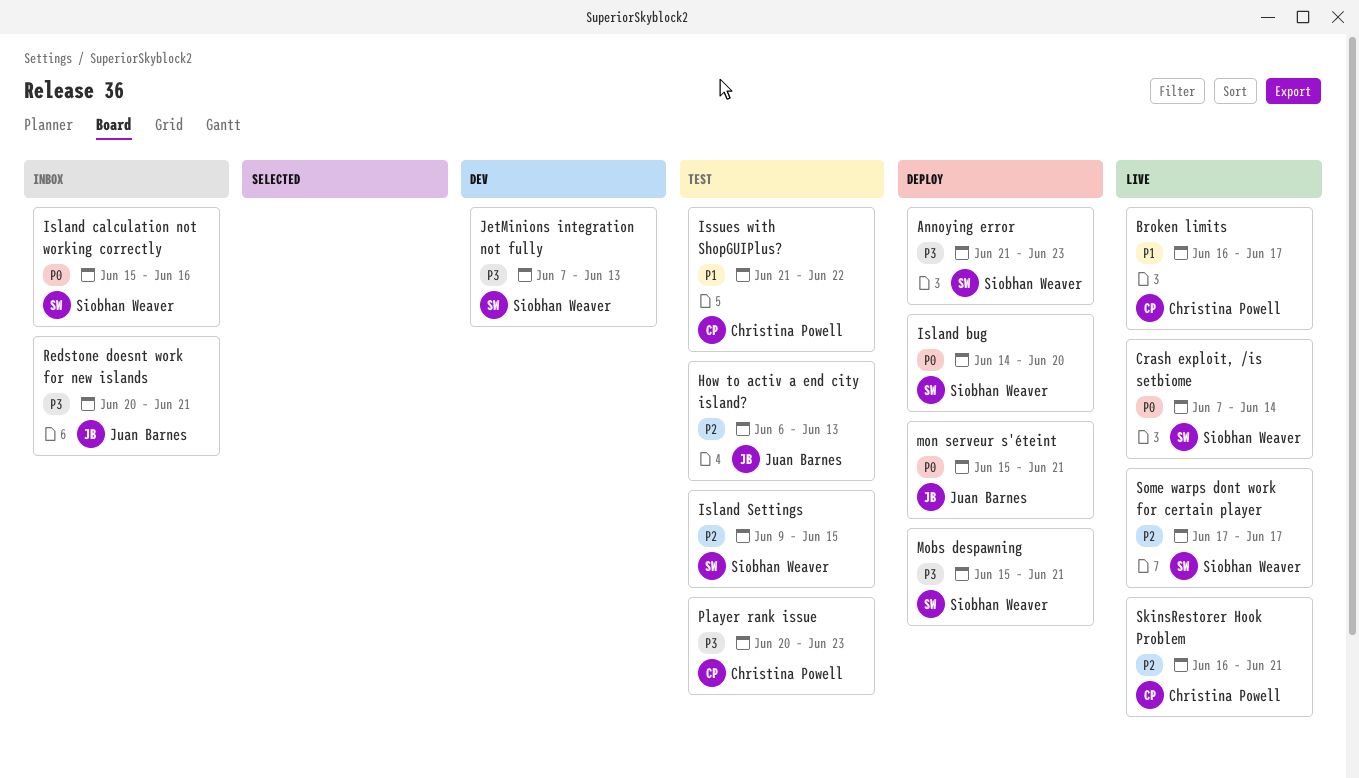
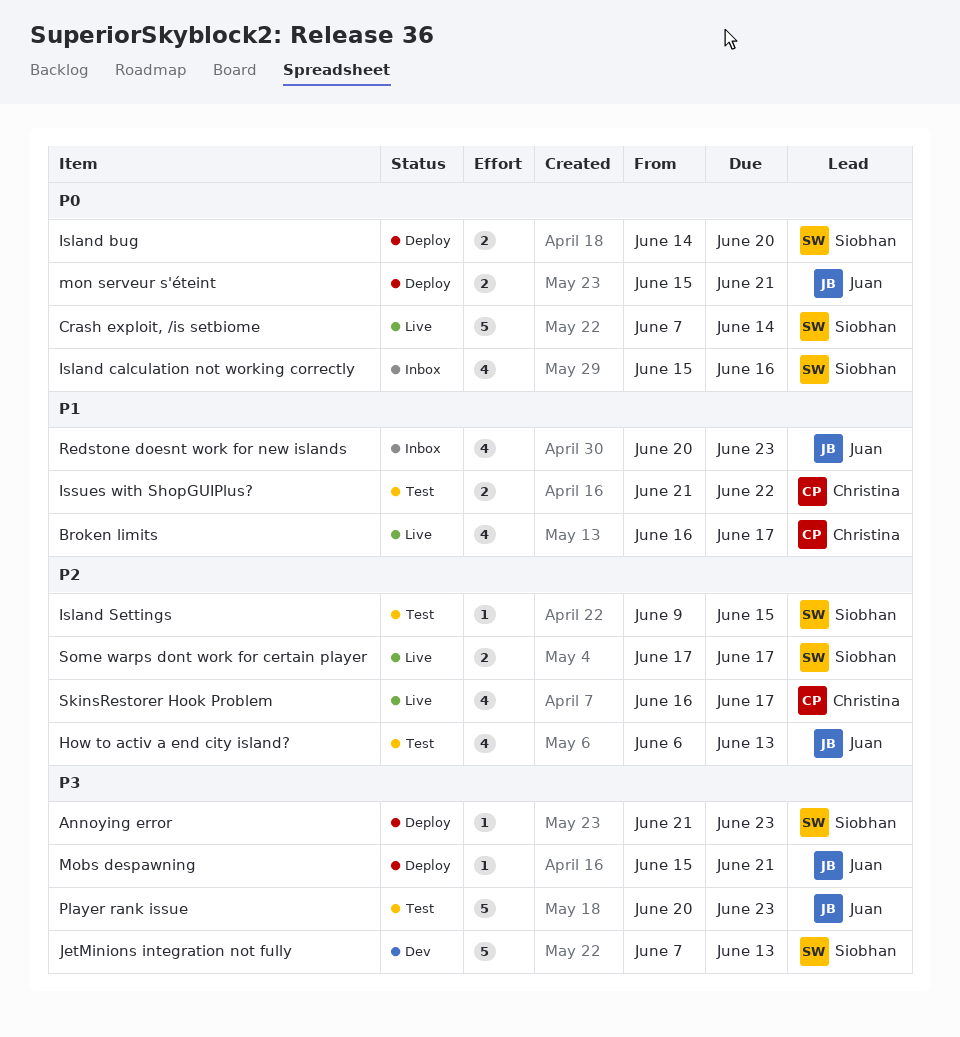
Mobs despawning, owner: Siobhan Weaver -> Juan Barnes
Player rank issue, owner: Christina Powell -> Juan Barnes
Redstone doesnt work for new islands, priority: P3 -> P1
Redstone doesnt work for new islands, due: Jun 21 -> Jun 23
SkinsRestorer Hook Problem, due: Jun 21 -> Jun 17

